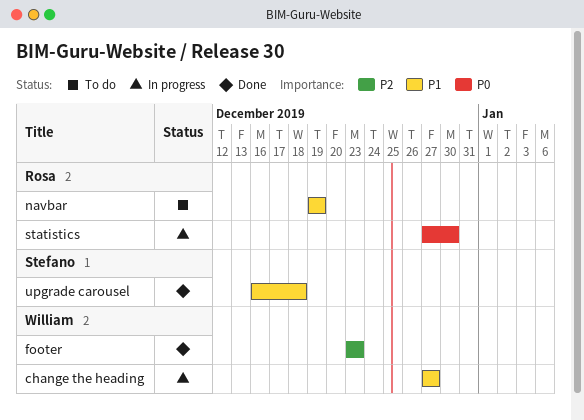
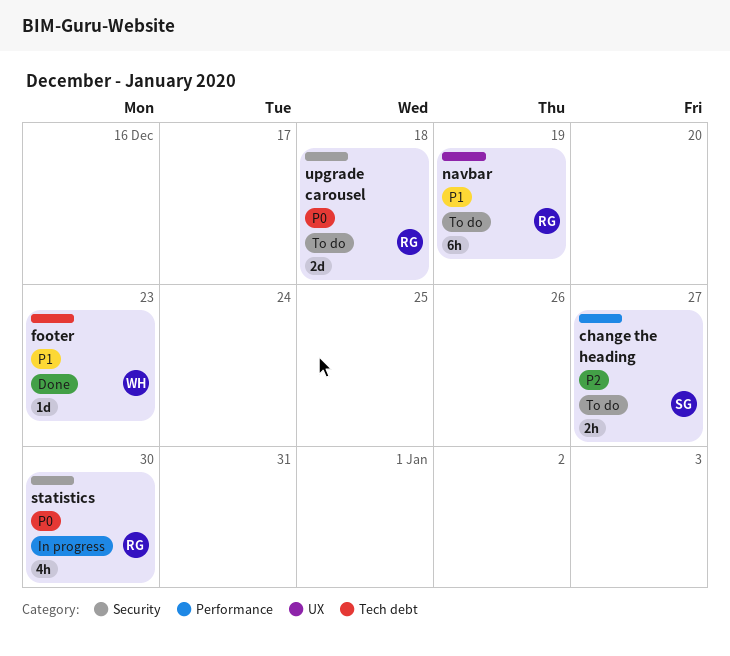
change the heading, status: In progress -> To do
change the heading, owner: William -> Stefano
change the heading, priority: P1 -> P2
footer, priority: P2 -> P1
upgrade carousel, status: Done -> To do
upgrade carousel, owner: Stefano -> Rosa
upgrade carousel, priority: P1 -> P0

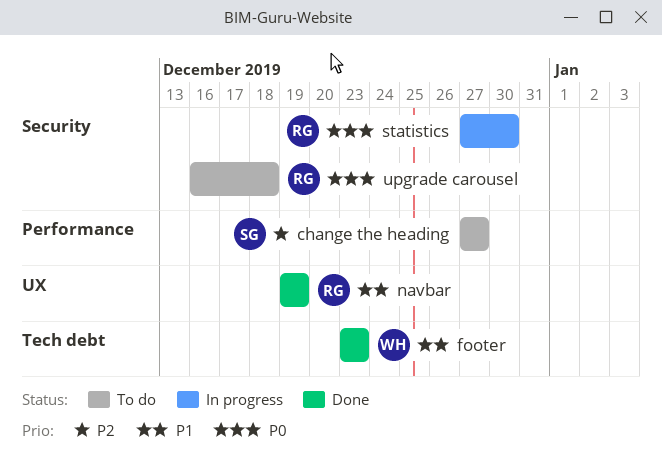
navbar, status: To do -> Done

